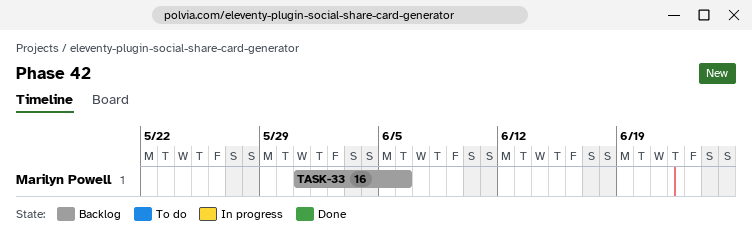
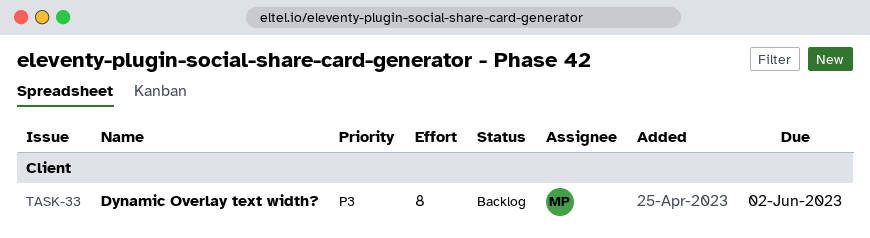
TASK-33, estimate: 16 -> 8
TASK-33, due: Jun 6 -> Jun 2

